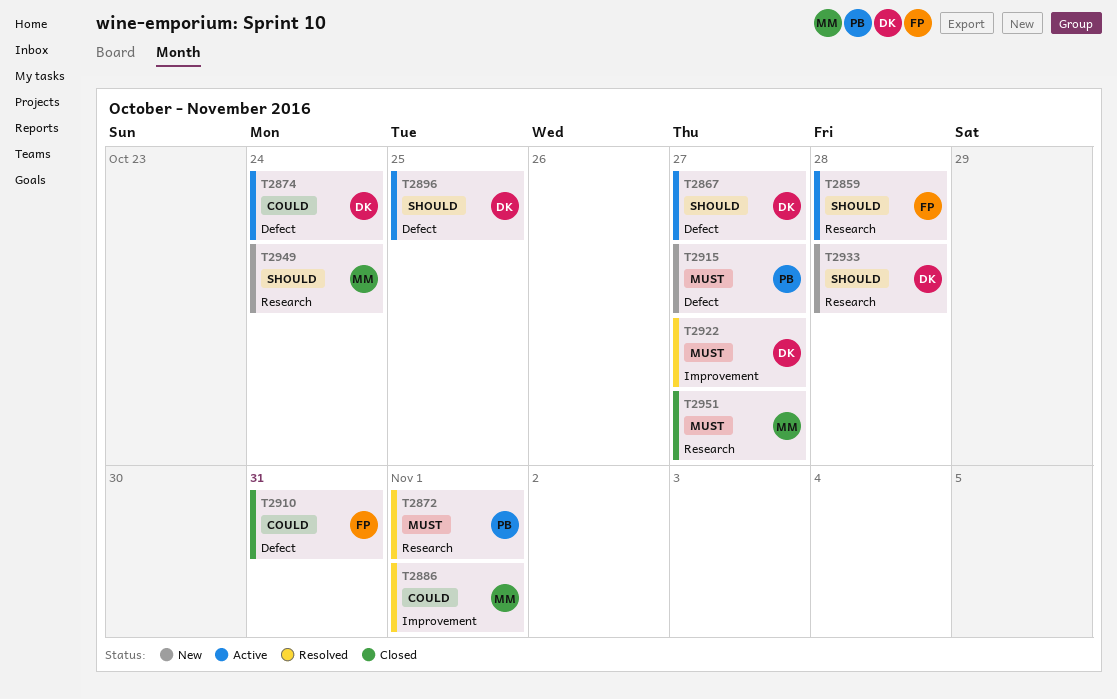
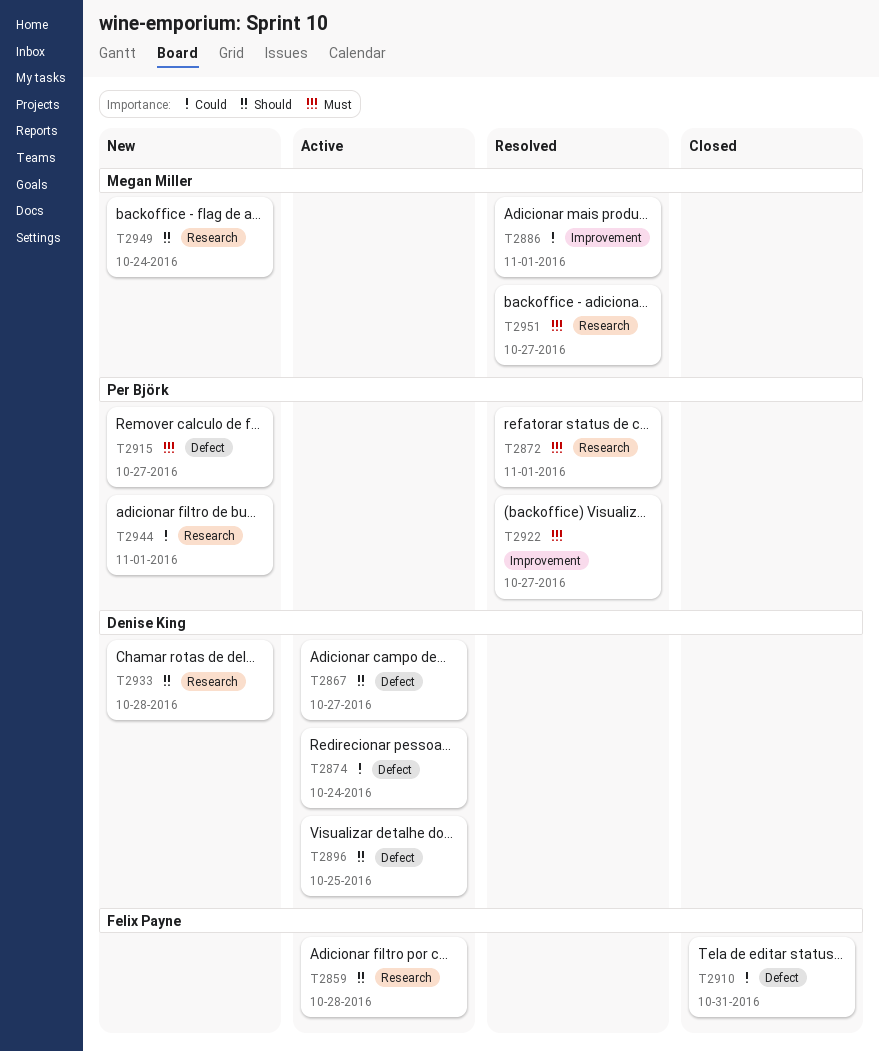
T2922, owner: Denise King -> Per Björk
T2944: none -> present
T2951, status: Closed -> Resolved

